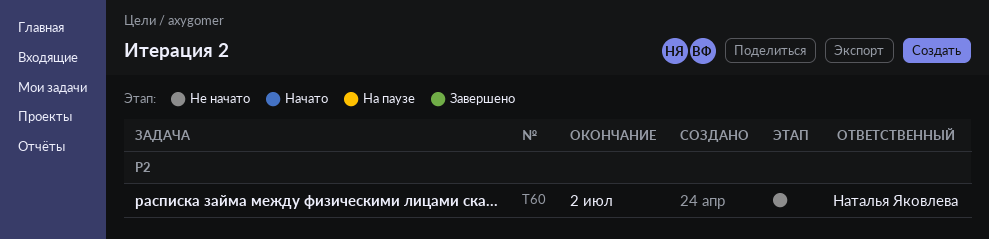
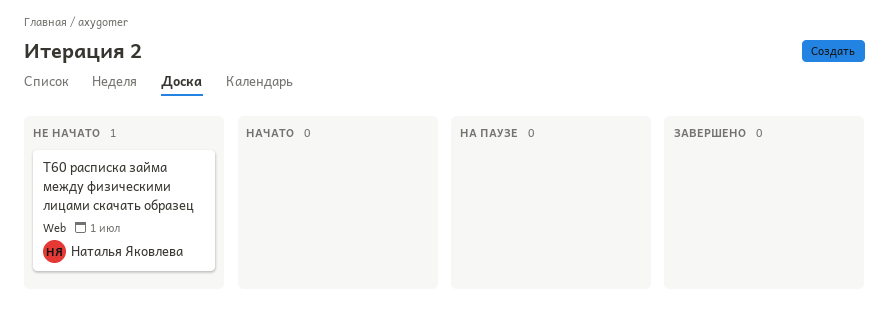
T60, due: Jul 2 -> Jul 1

